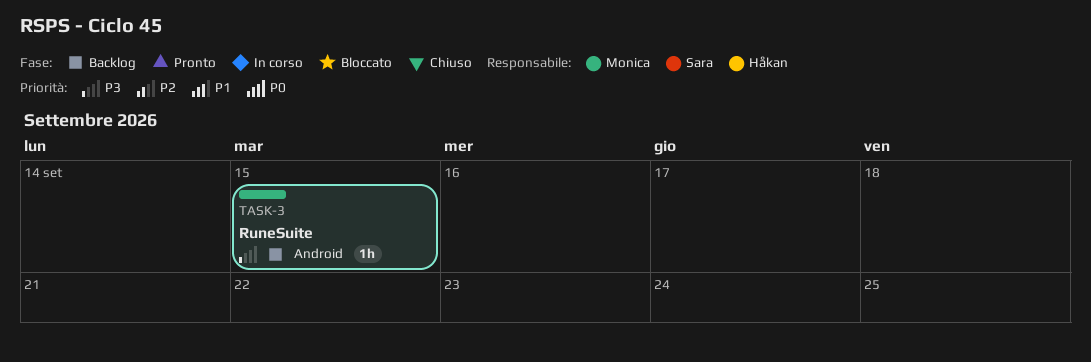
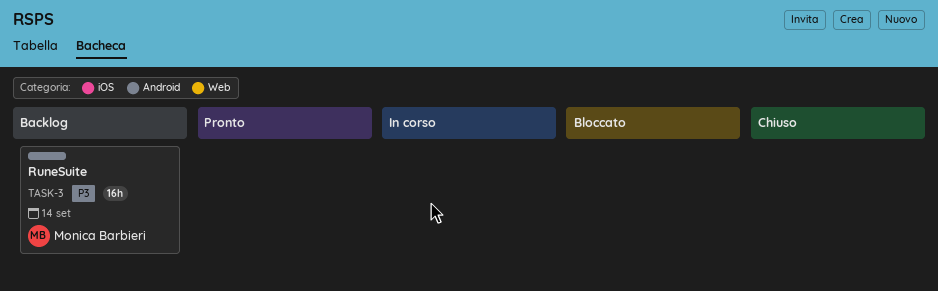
TASK-3, estimate: 1h -> 16h
TASK-3, due: Sep 15 -> Sep 14

